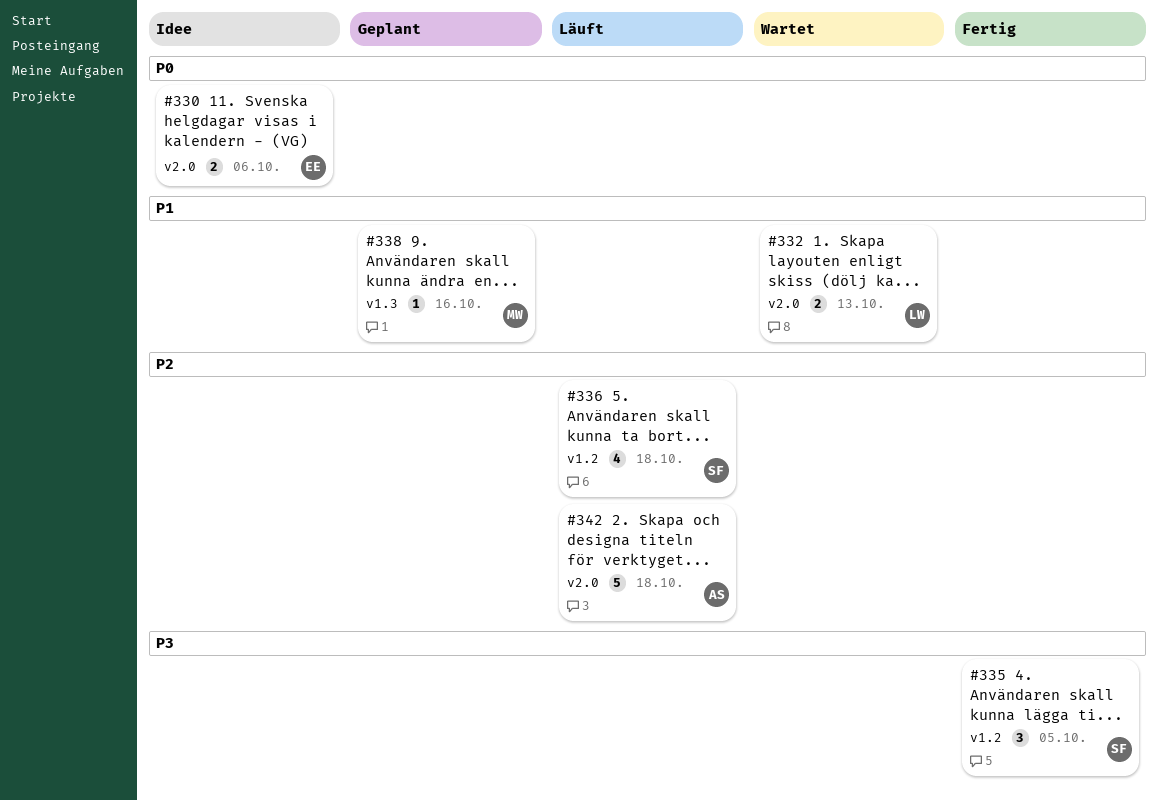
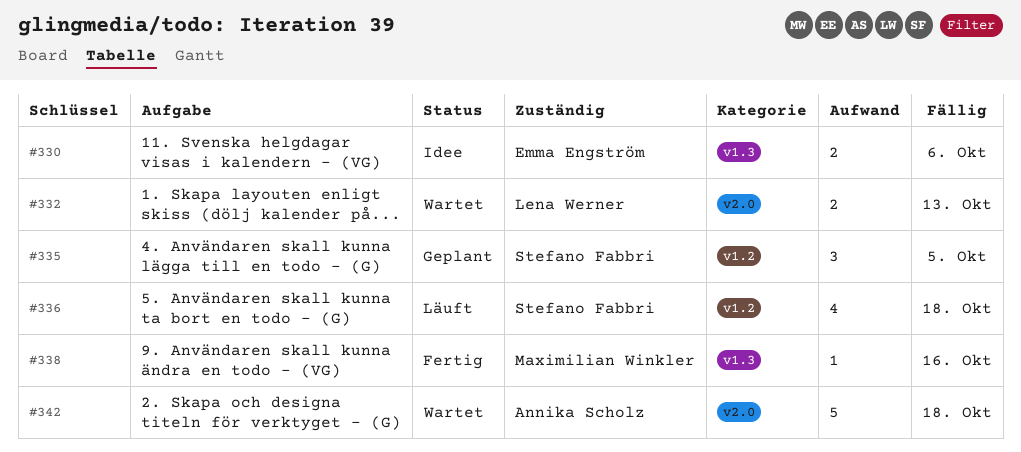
#330, label: v2.0 -> v1.3
#335, status: Fertig -> Geplant
#338, status: Geplant -> Fertig
#342, status: Läuft -> Wartet

